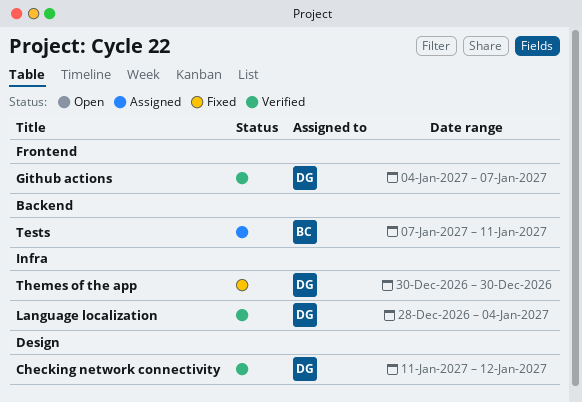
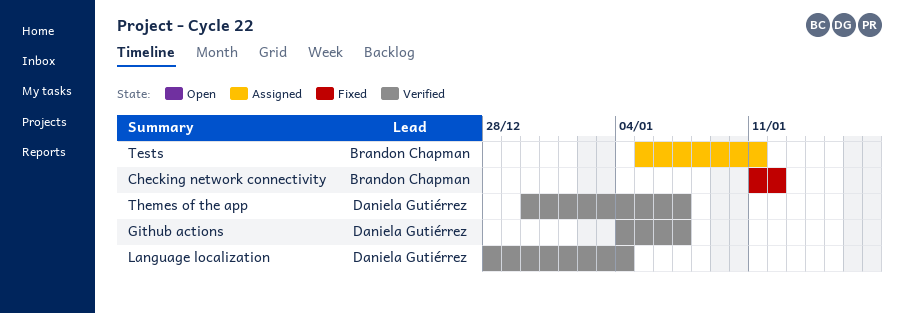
Checking network connectivity, status: Verified -> Fixed
Checking network connectivity, owner: Daniela Gutiérrez -> Brandon Chapman
Tests, start: Jan 7 -> Jan 5
Themes of the app, status: Fixed -> Verified
Themes of the app, due: Dec 30 -> Jan 7

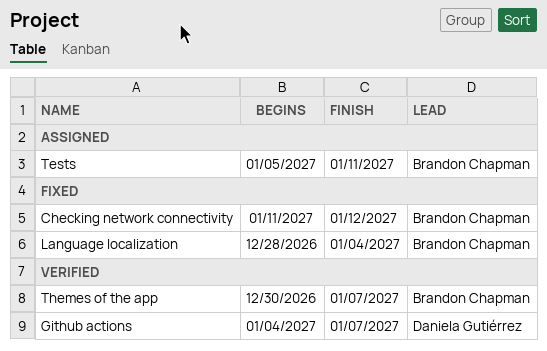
Language localization, status: Verified -> Fixed
Language localization, owner: Daniela Gutiérrez -> Brandon Chapman
Themes of the app, owner: Daniela Gutiérrez -> Brandon Chapman

